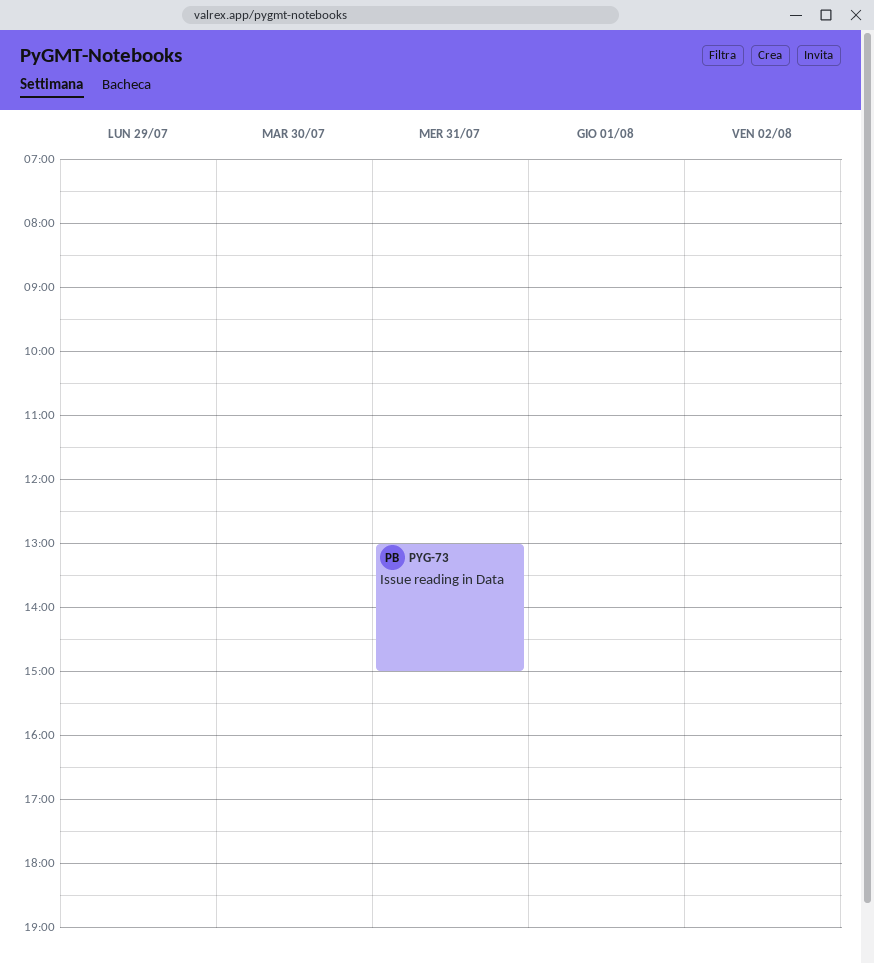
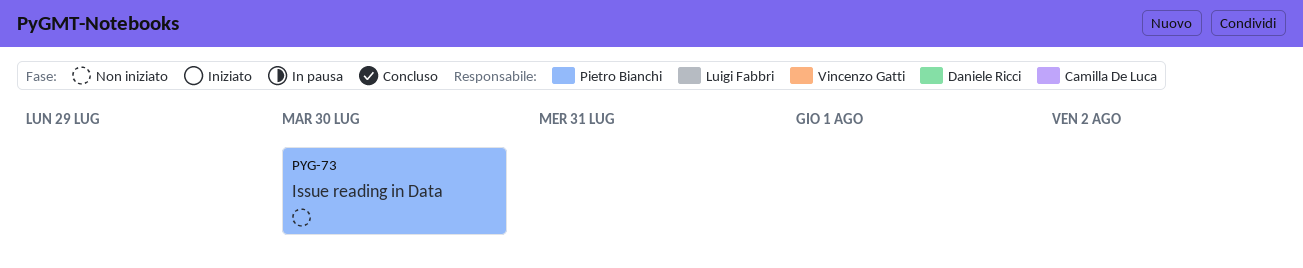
PYG-73, day: Jul 31 -> Jul 30

